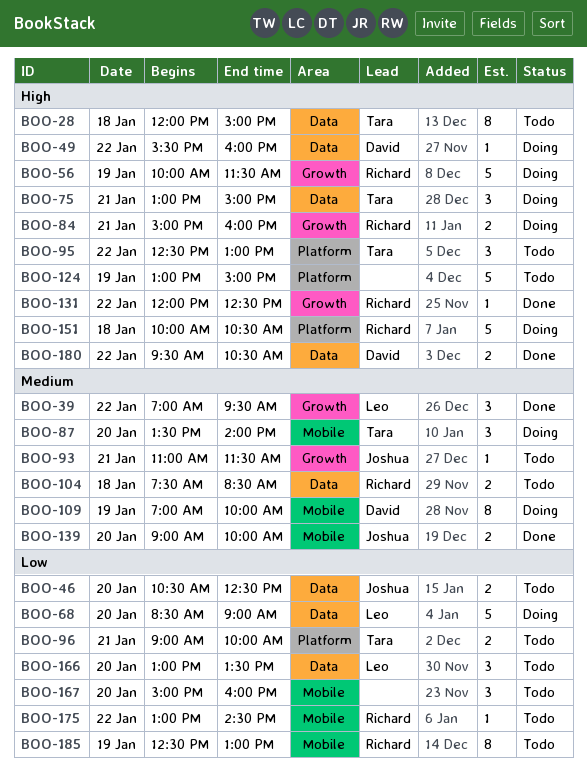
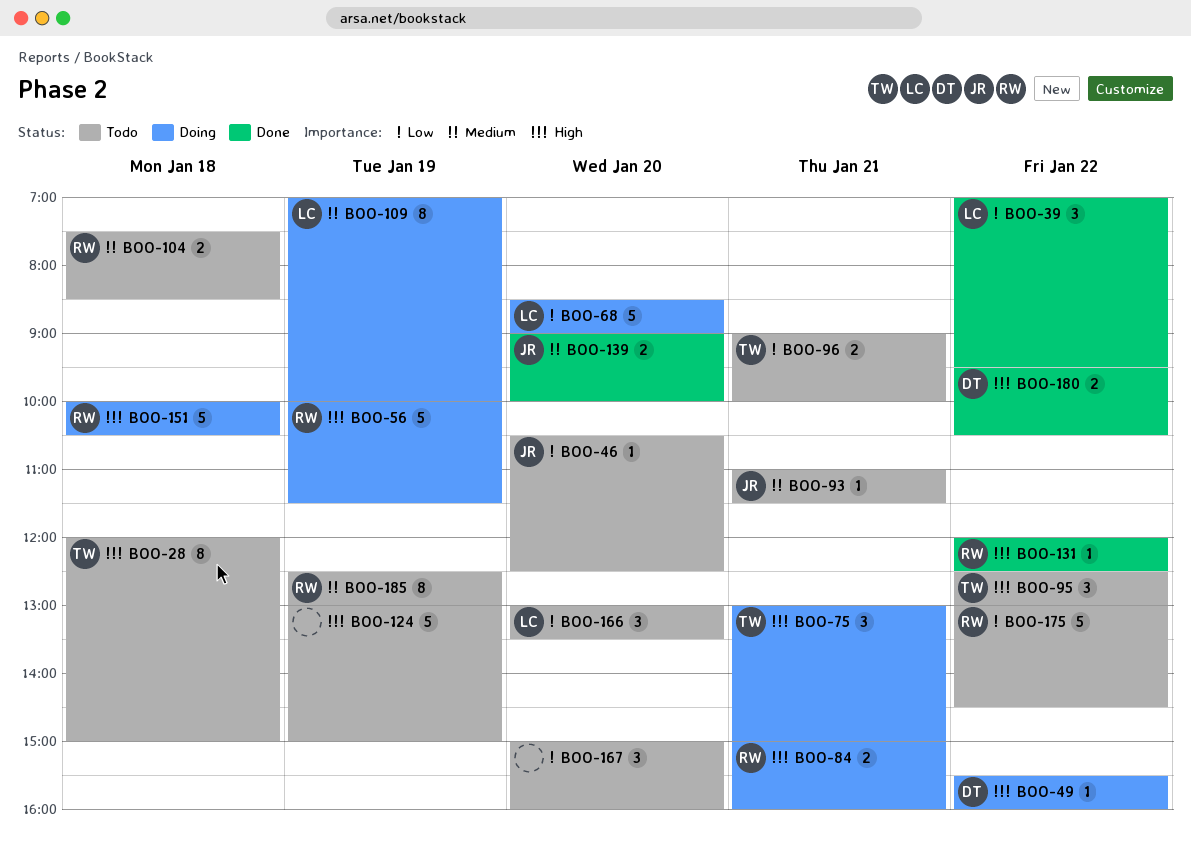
BOO-39, priority: Medium -> Low
BOO-46, estimate: 2 -> 1
BOO-87: present -> none
BOO-109, owner: David -> Leo
BOO-175, estimate: 1 -> 5
BOO-185, priority: Low -> Medium

